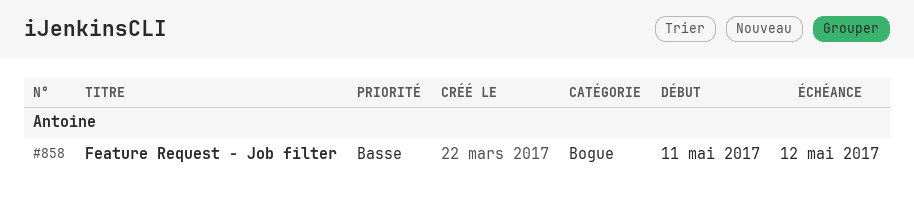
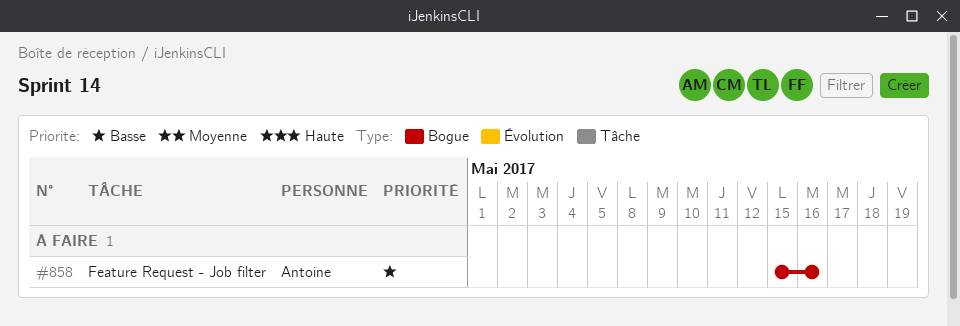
#858, start: May 11 -> May 15
#858, due: May 12 -> May 16

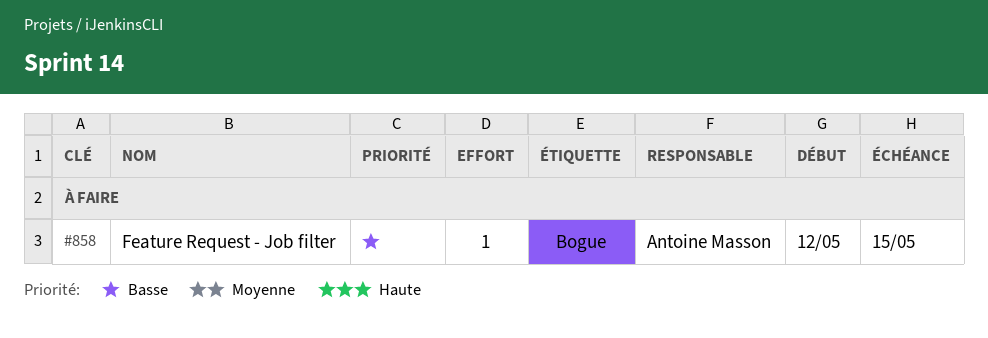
#858, start: May 15 -> May 12
#858, due: May 16 -> May 15

